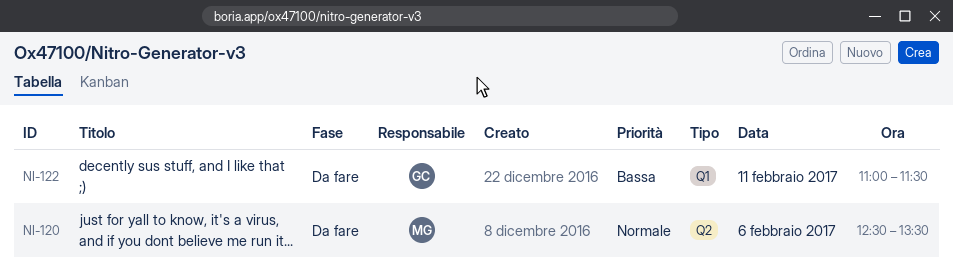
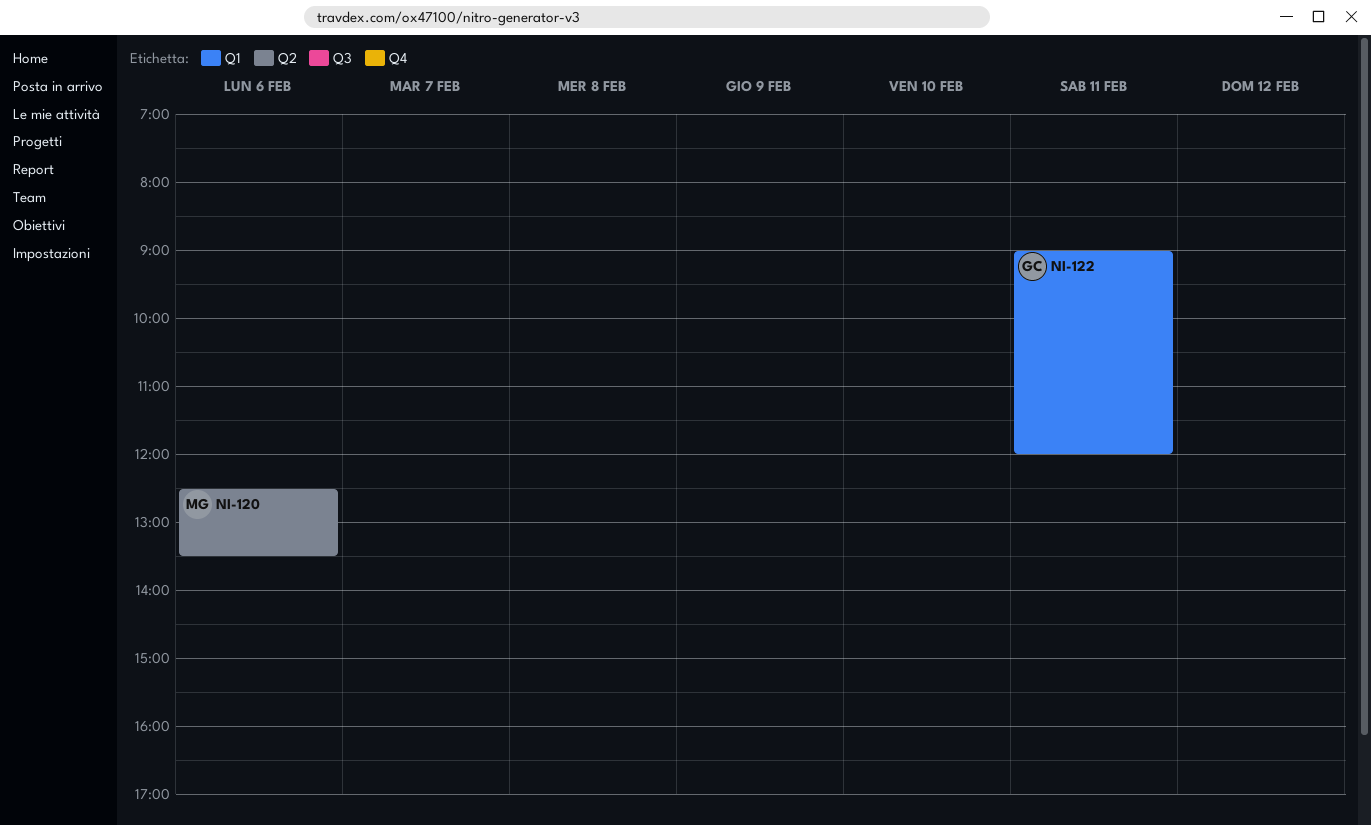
NI-122, begins: 11:00 -> 09:00
NI-122, ends: 11:30 -> 12:00

